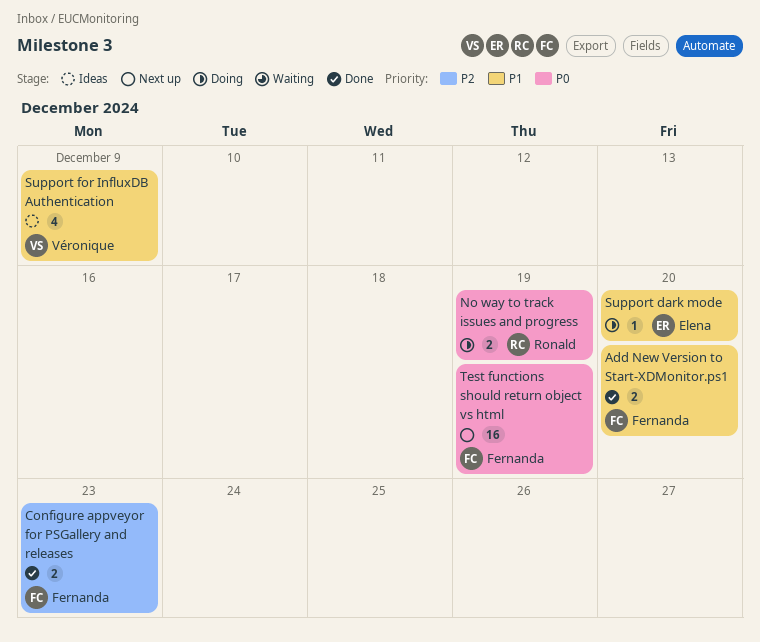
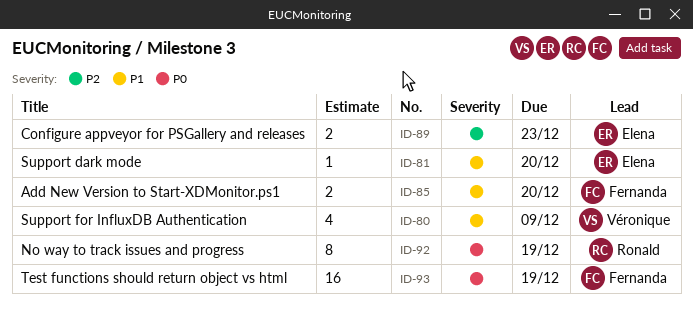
Configure appveyor for PSGallery and releases, owner: Fernanda -> Elena
No way to track issues and progress, estimate: 2 -> 8

